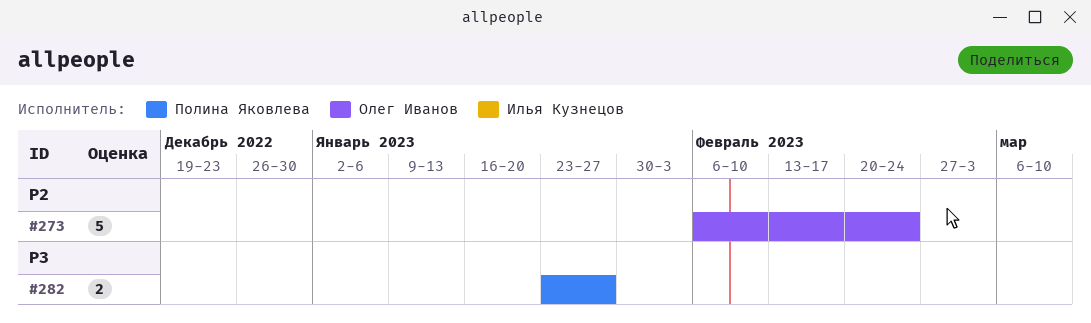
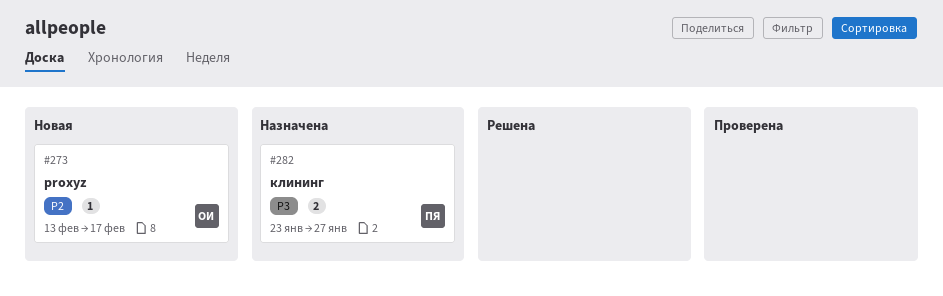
#273, estimate: 5 -> 1
#273, start: Feb 6 -> Feb 13
#273, due: Feb 24 -> Feb 17

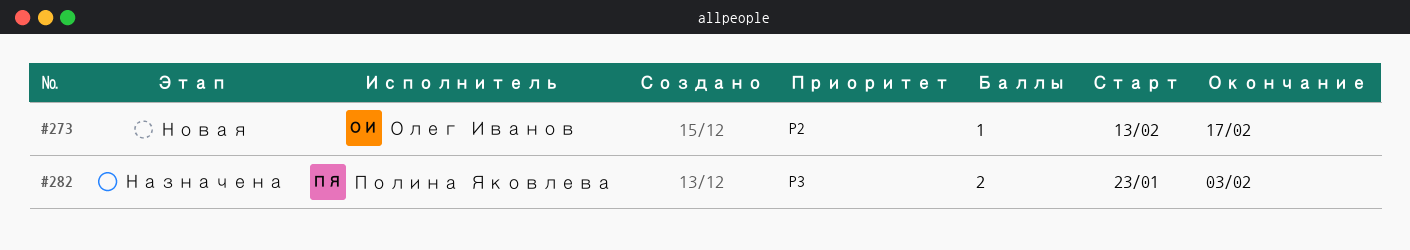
#282, due: Jan 27 -> Feb 3

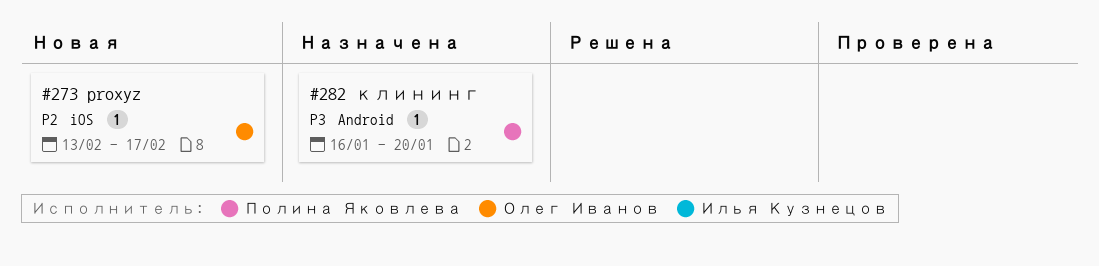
#282, estimate: 2 -> 1
#282, start: Jan 23 -> Jan 16
#282, due: Feb 3 -> Jan 20

